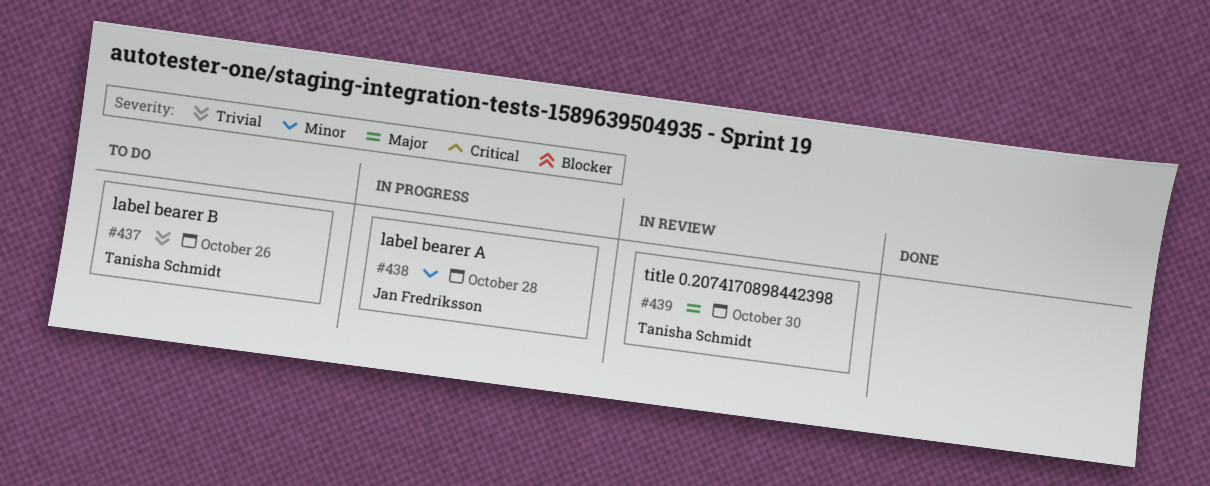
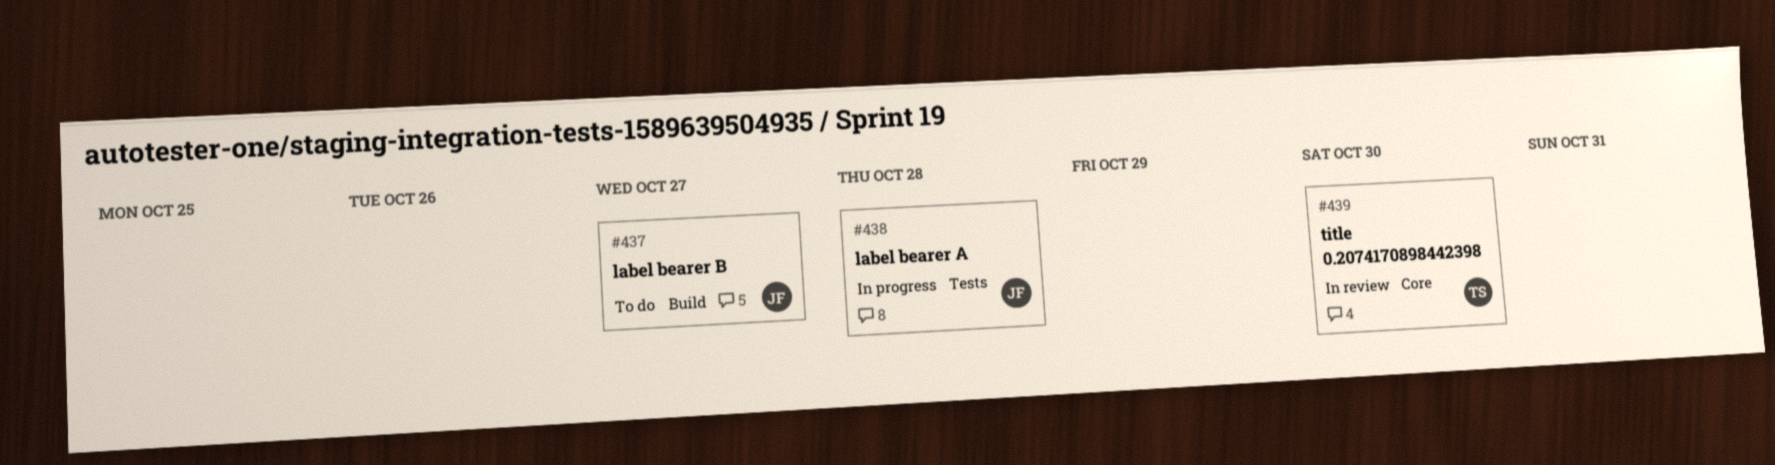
#437, owner: Tanisha Schmidt -> Jan Fredriksson
#437, due: Oct 26 -> Oct 27

